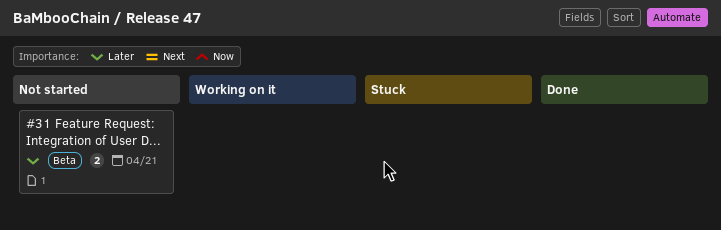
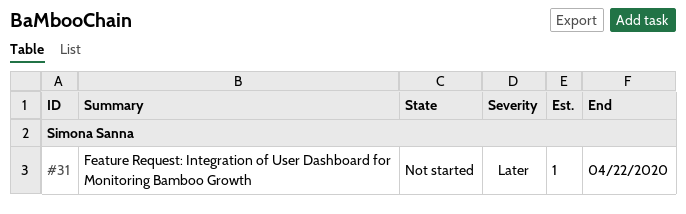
#31, estimate: 2 -> 1
#31, due: Apr 21 -> Apr 22

